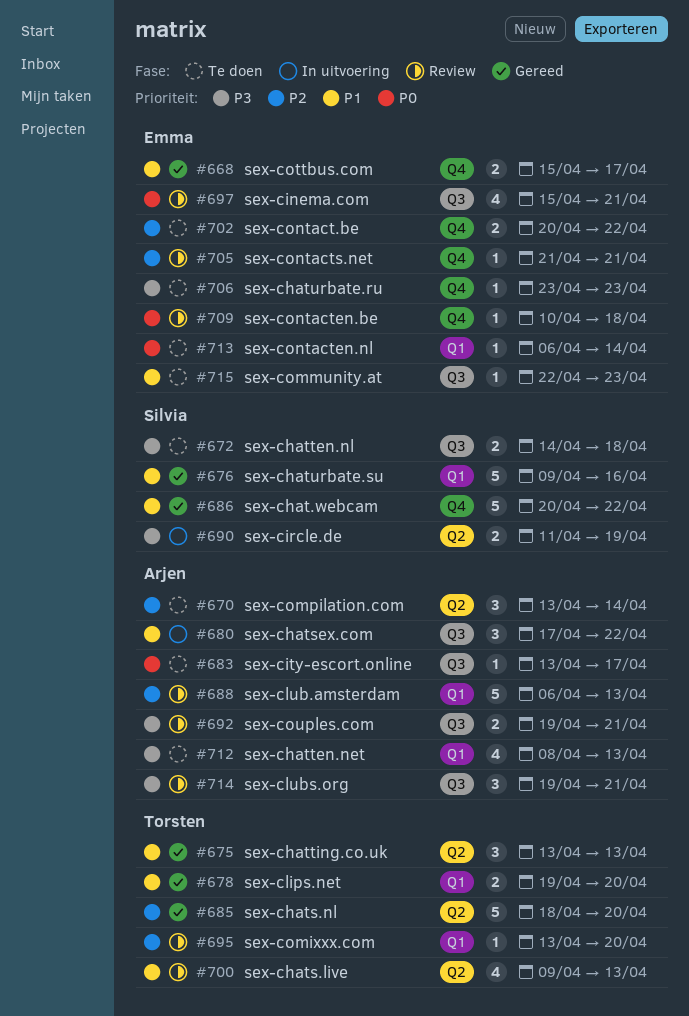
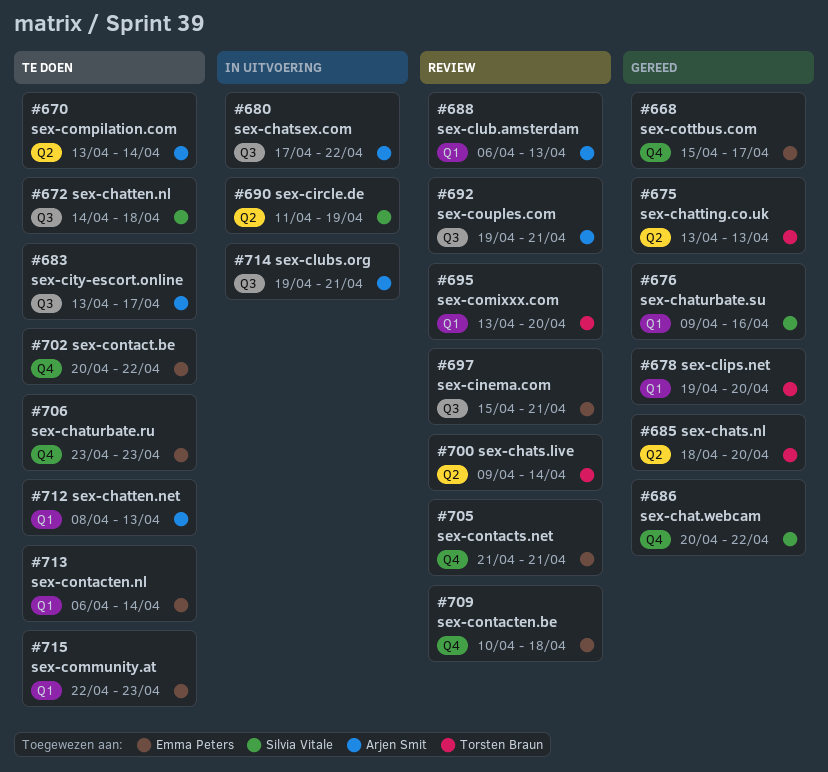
#700, due: Apr 13 -> Apr 14
#714, status: Review -> In uitvoering
#715, label: Q3 -> Q1

